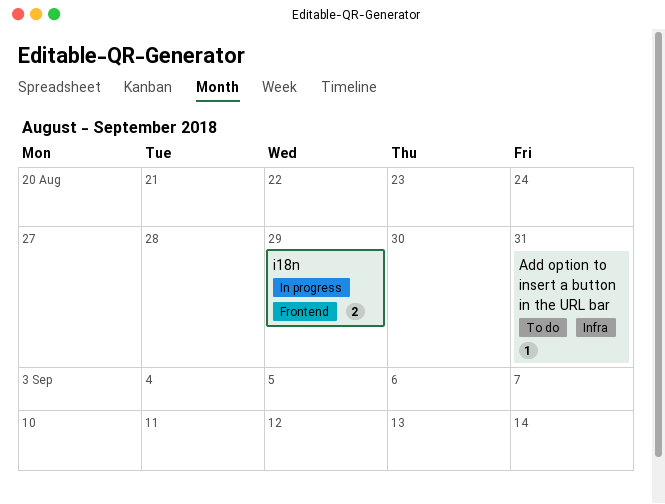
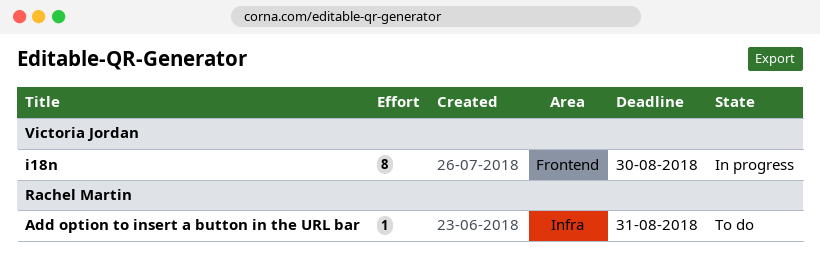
i18n, estimate: 2 -> 8
i18n, due: Aug 29 -> Aug 30

